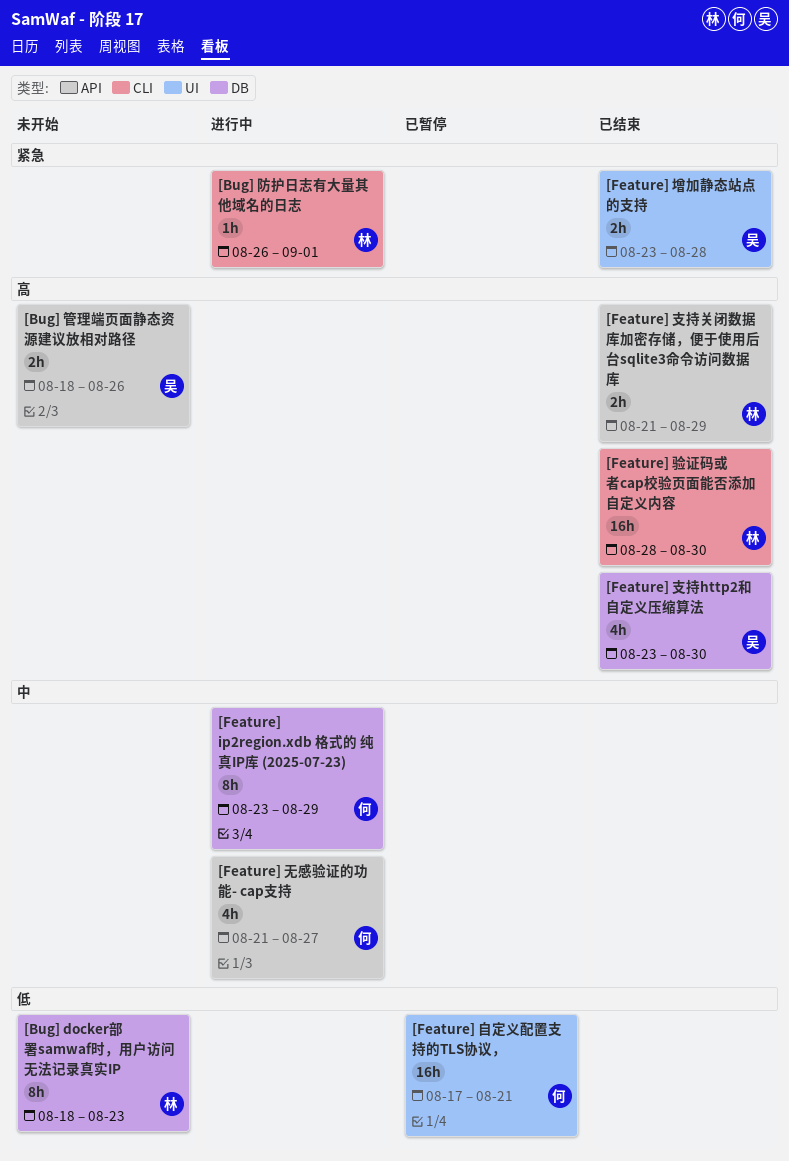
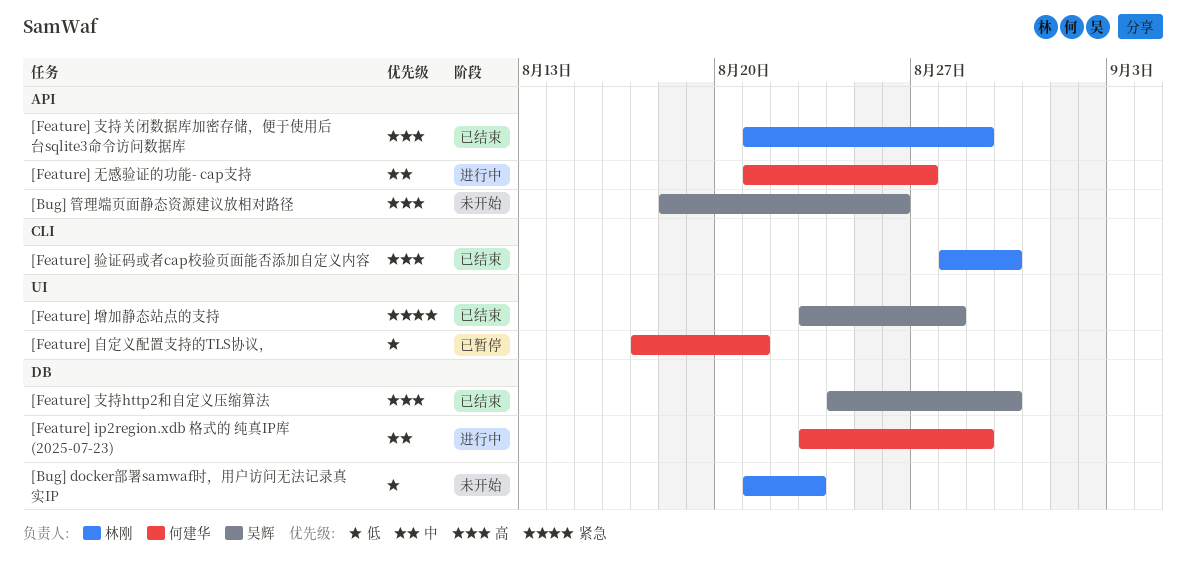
[Bug] docker部署samwaf时，用户访问无法记录真实IP, start: Aug 18 -> Aug 21
[Bug] 防护日志有大量其他域名的日志: present -> none
[Feature] 支持http2和自定义压缩算法, start: Aug 23 -> Aug 24

